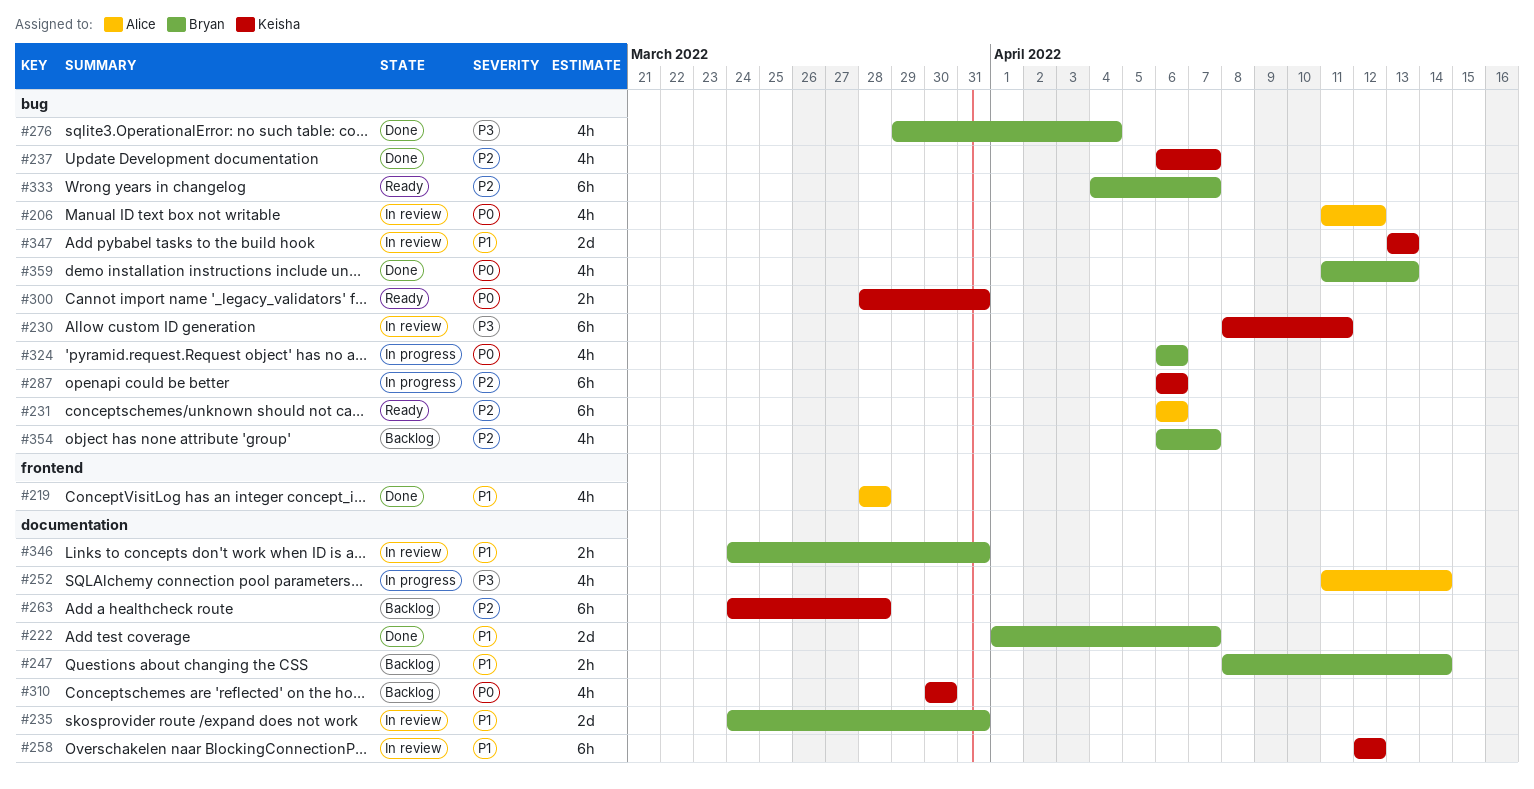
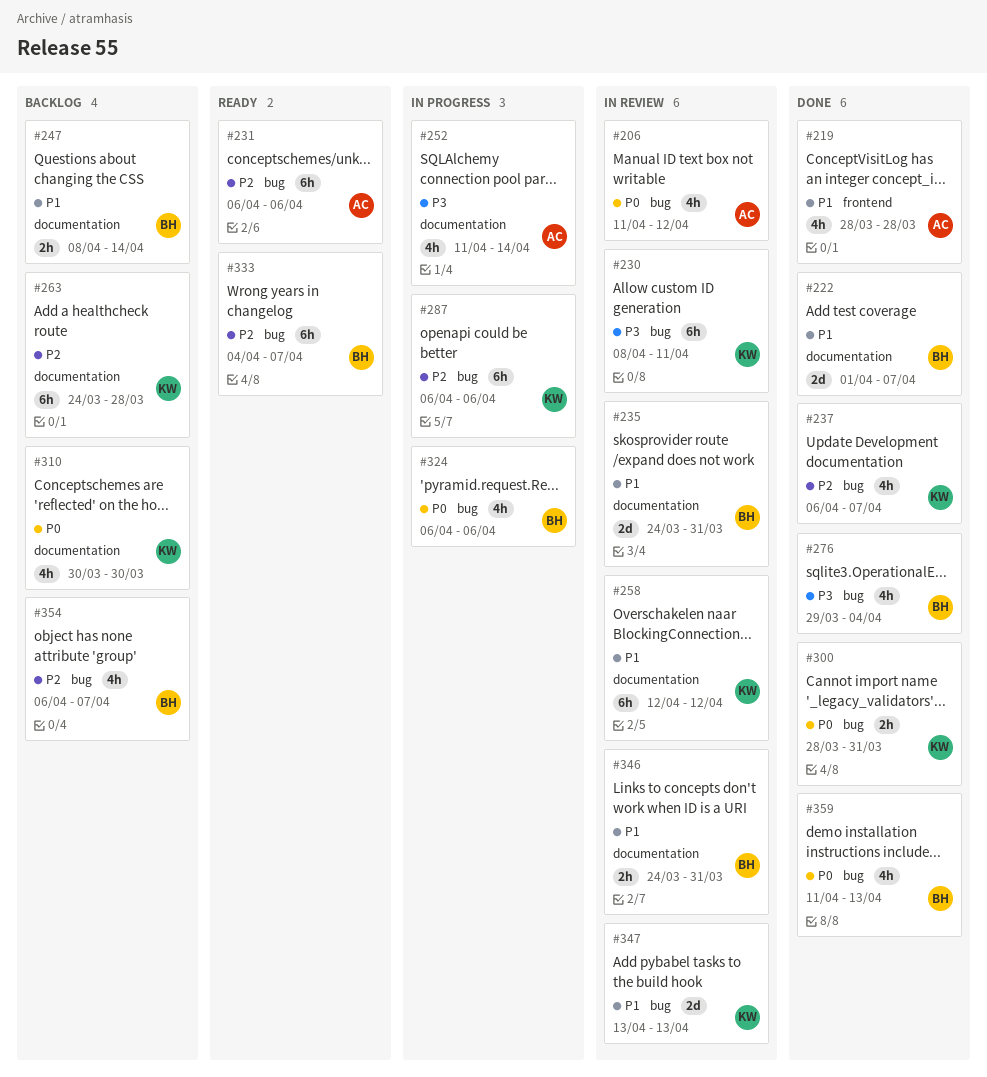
#300, status: Ready -> Done

